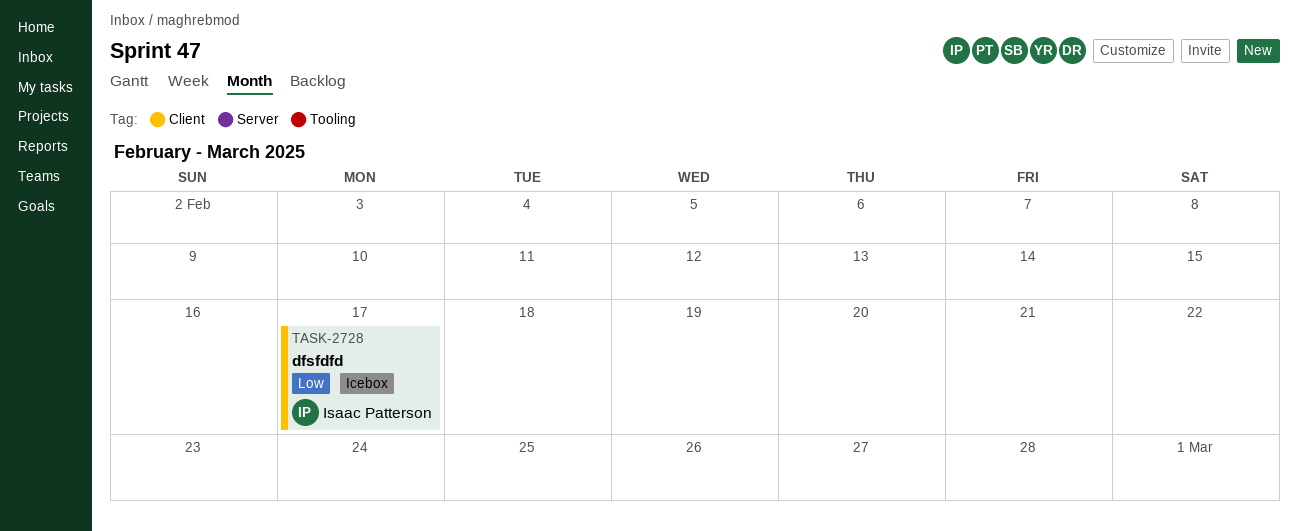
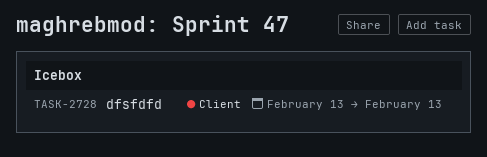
TASK-2728, due: Feb 17 -> Feb 13

